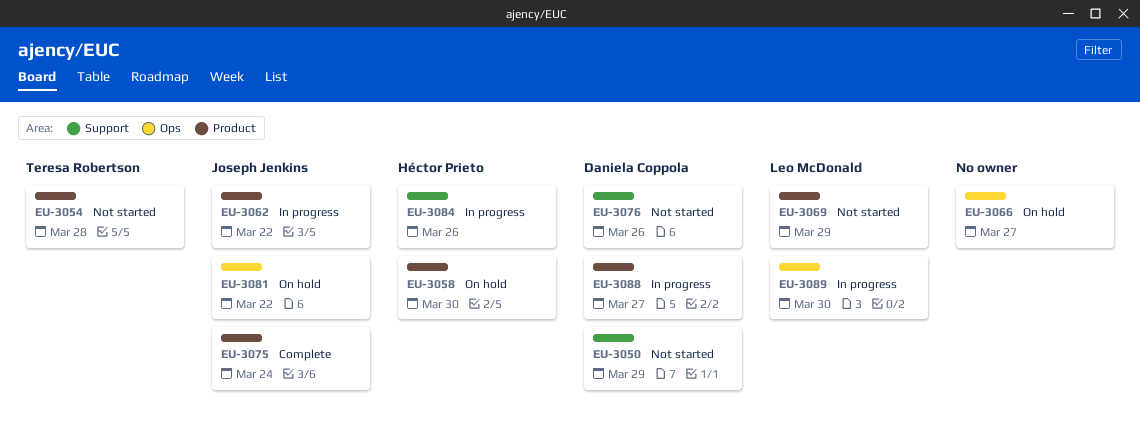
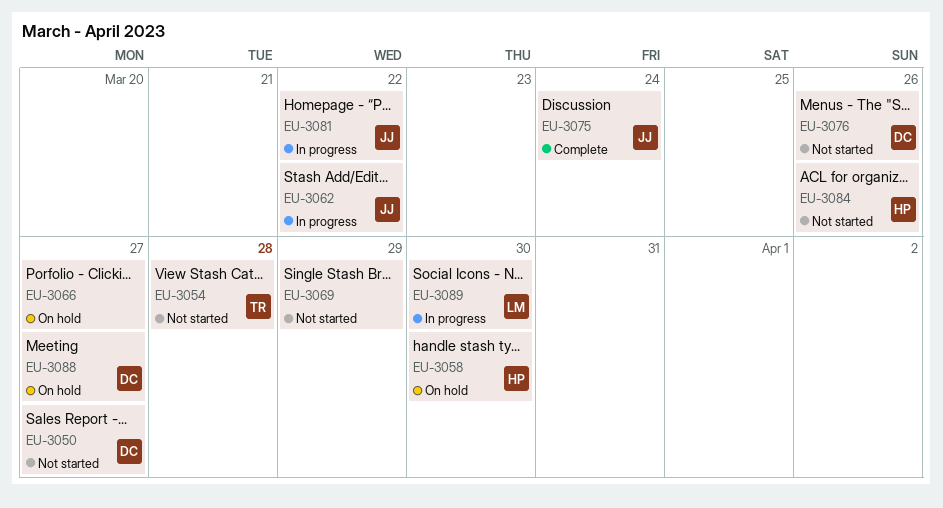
EU-3050, due: Mar 29 -> Mar 27
EU-3069, owner: Leo McDonald -> none
EU-3081, status: On hold -> In progress
EU-3084, status: In progress -> Not started
EU-3088, status: In progress -> On hold

